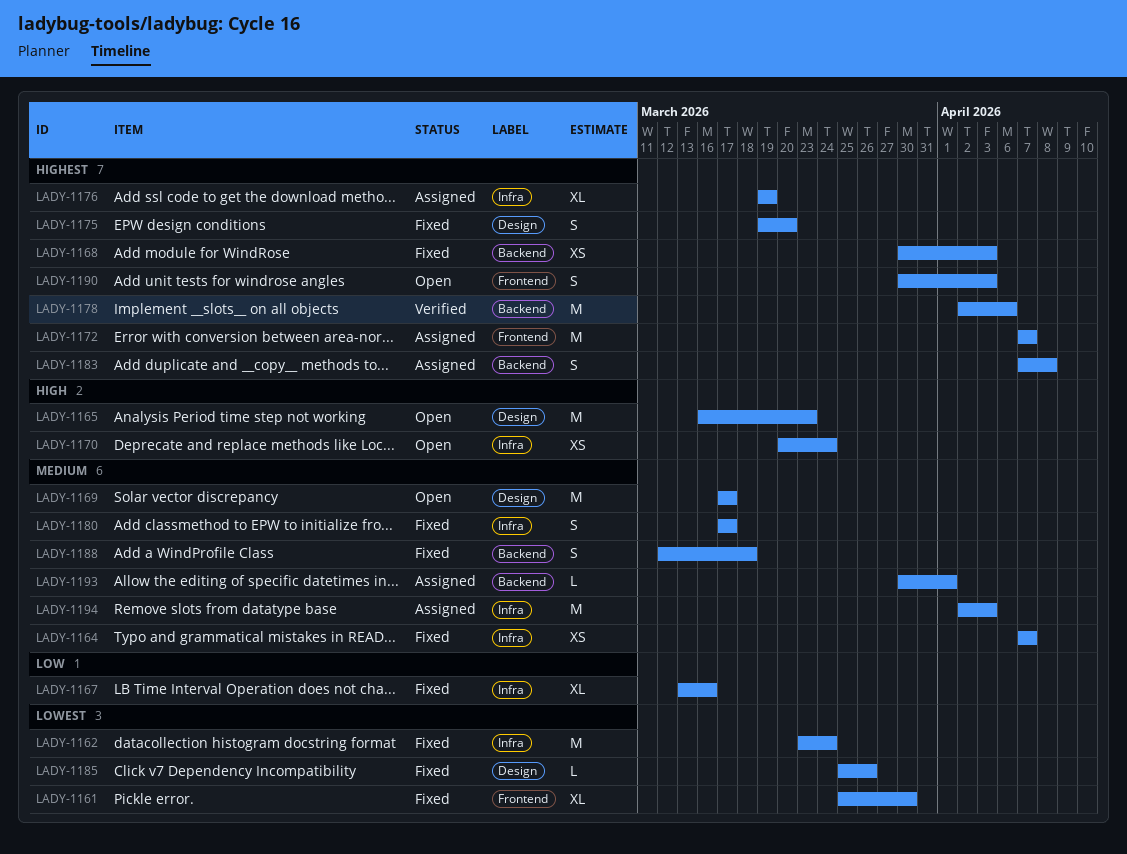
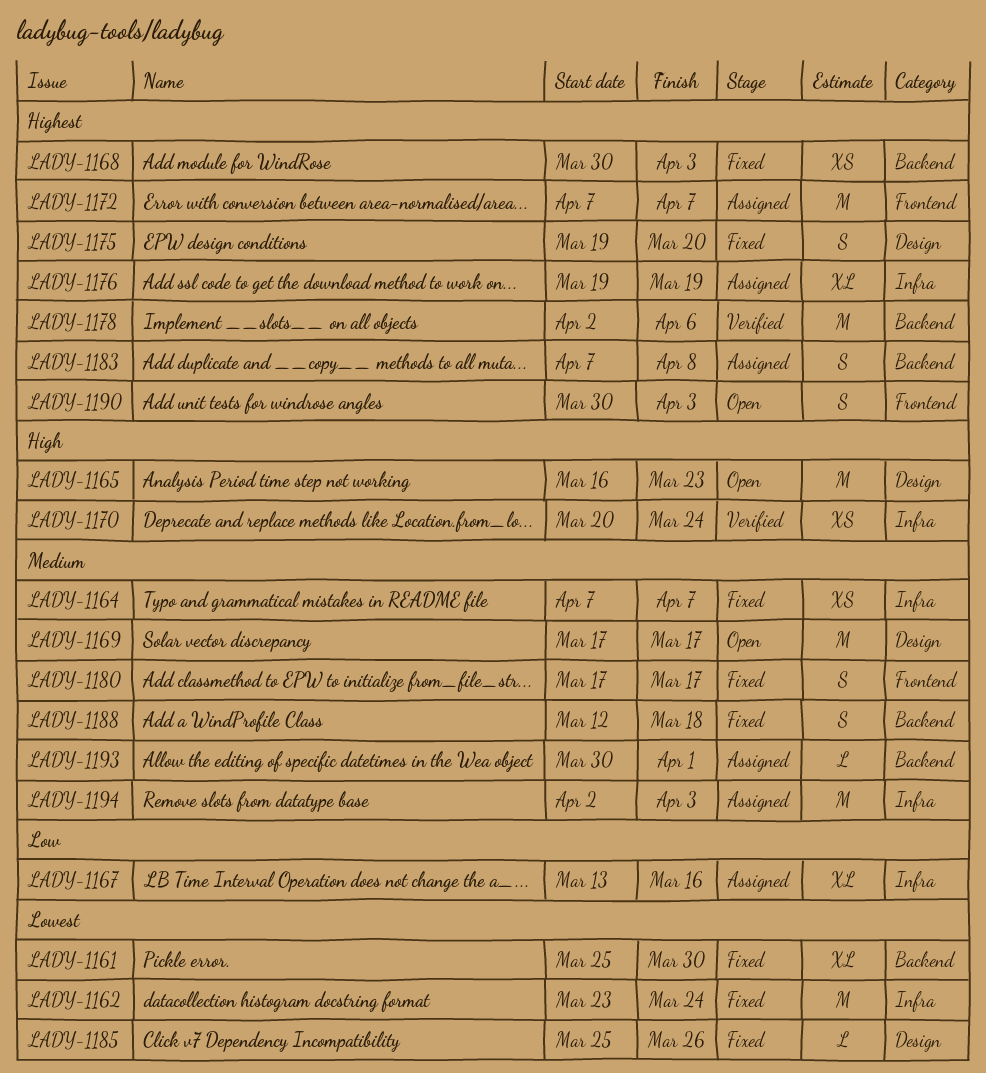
LADY-1161, label: Frontend -> Backend
LADY-1167, status: Fixed -> Assigned
LADY-1170, status: Open -> Verified
LADY-1180, label: Infra -> Frontend

